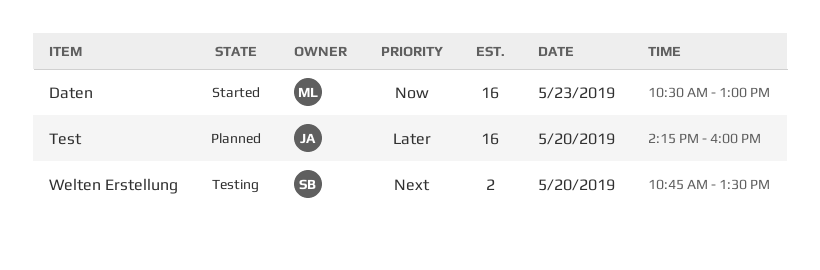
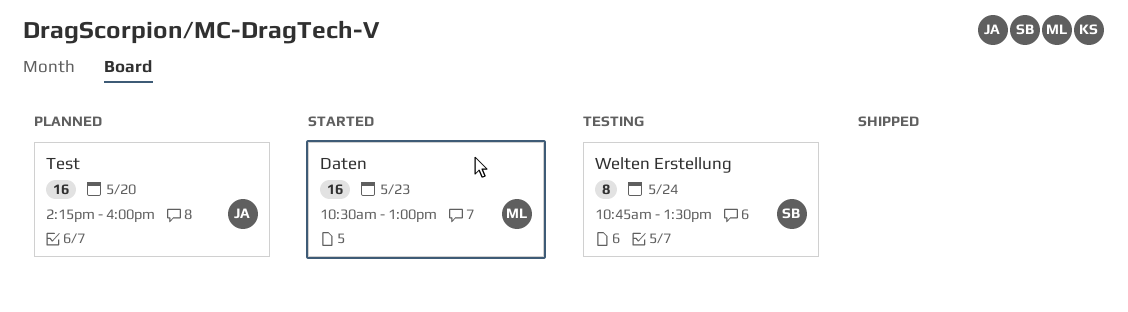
Welten Erstellung, estimate: 2 -> 8
Welten Erstellung, day: May 20 -> May 24

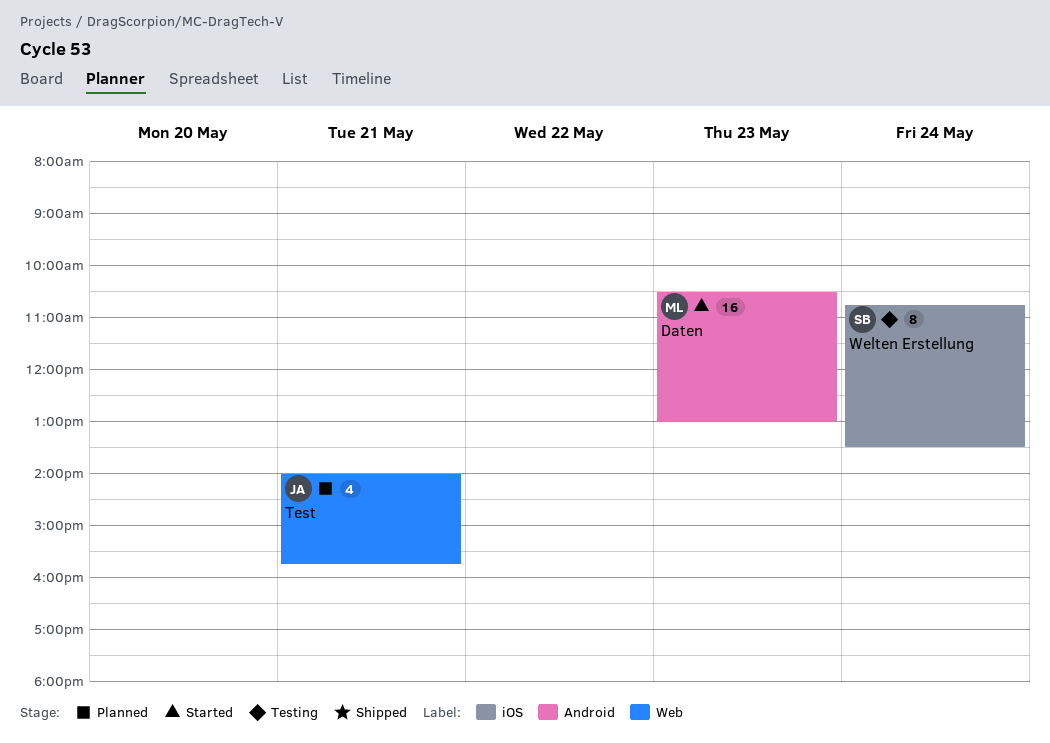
Test, estimate: 16 -> 4
Test, day: May 20 -> May 21
Test, begins: 14:15 -> 14:00
Test, ends: 16:00 -> 15:45

